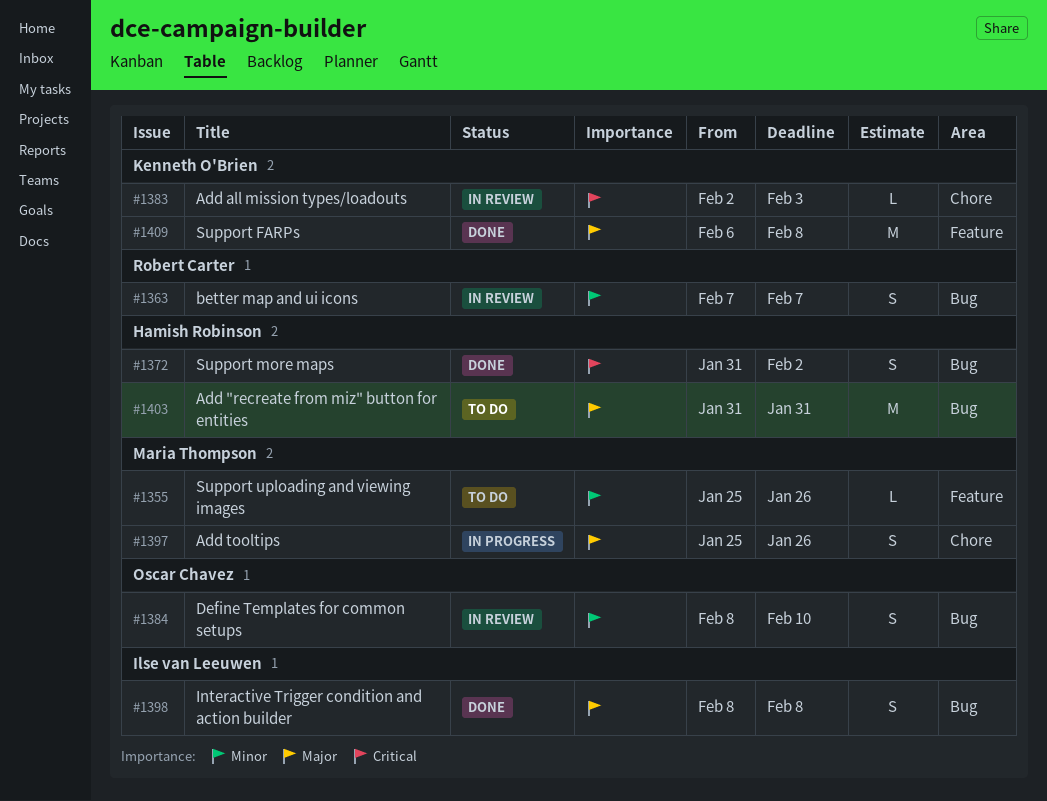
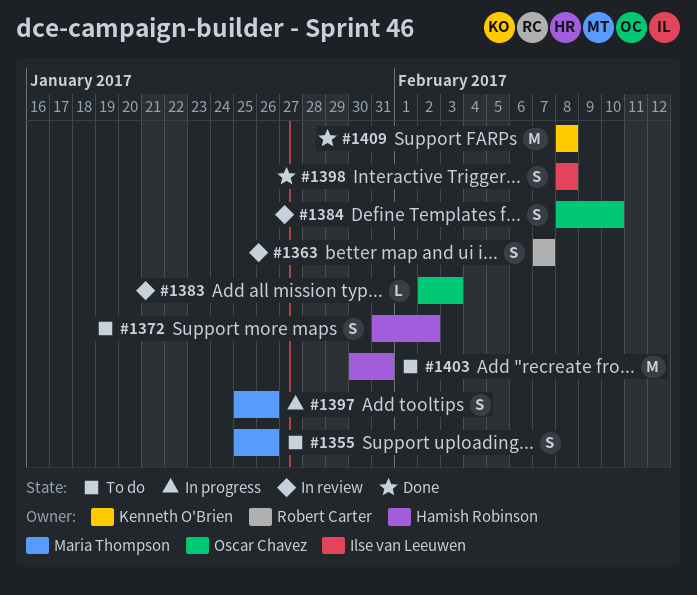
#1355, estimate: L -> S
#1372, status: Done -> To do
#1383, owner: Kenneth O'Brien -> Oscar Chavez
#1403, start: Jan 31 -> Jan 30
#1409, start: Feb 6 -> Feb 8

